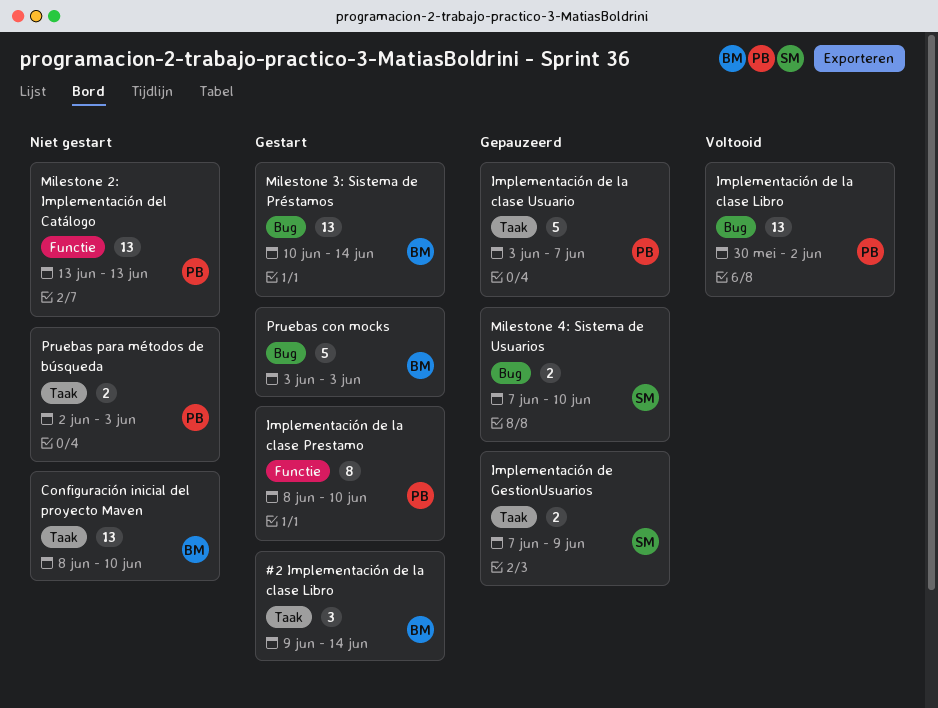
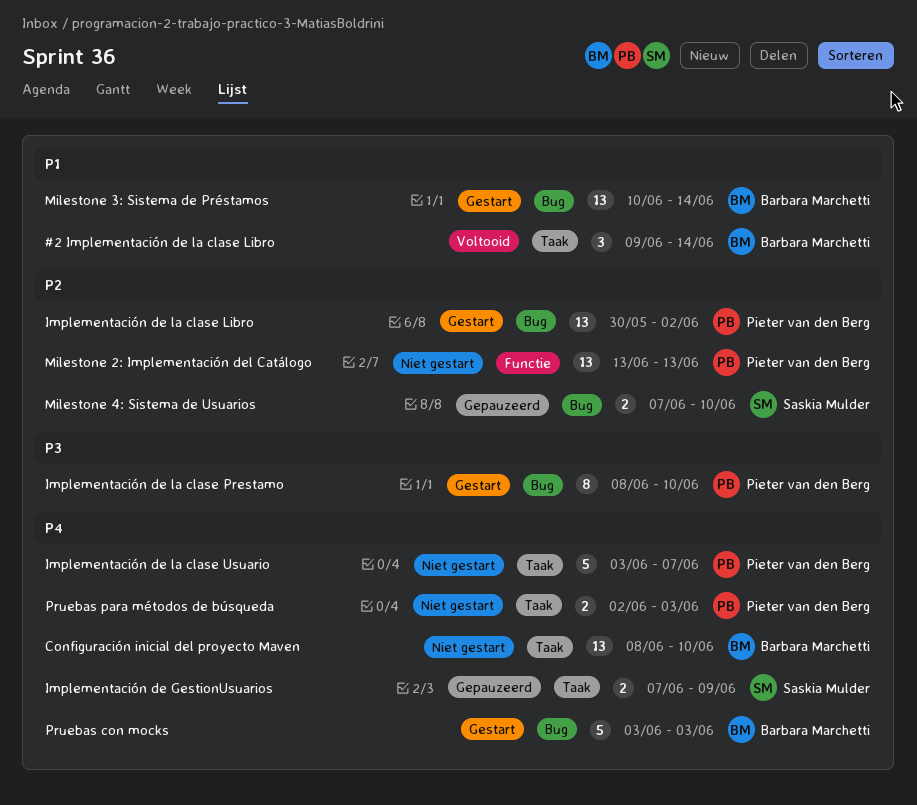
#2 Implementación de la clase Libro, status: Gestart -> Voltooid
Implementación de la clase Libro, status: Voltooid -> Gestart
Implementación de la clase Prestamo, label: Functie -> Bug
Implementación de la clase Usuario, status: Gepauzeerd -> Niet gestart

